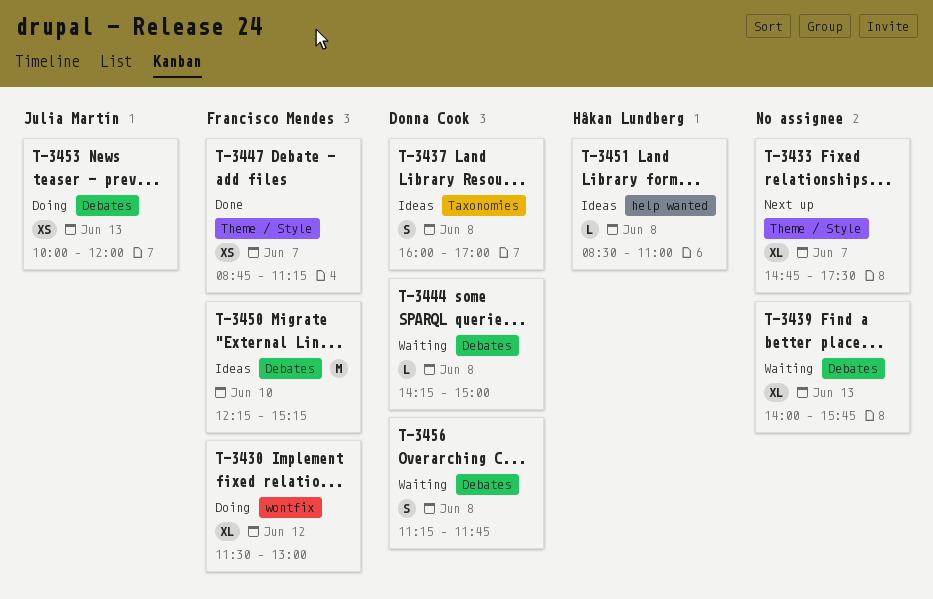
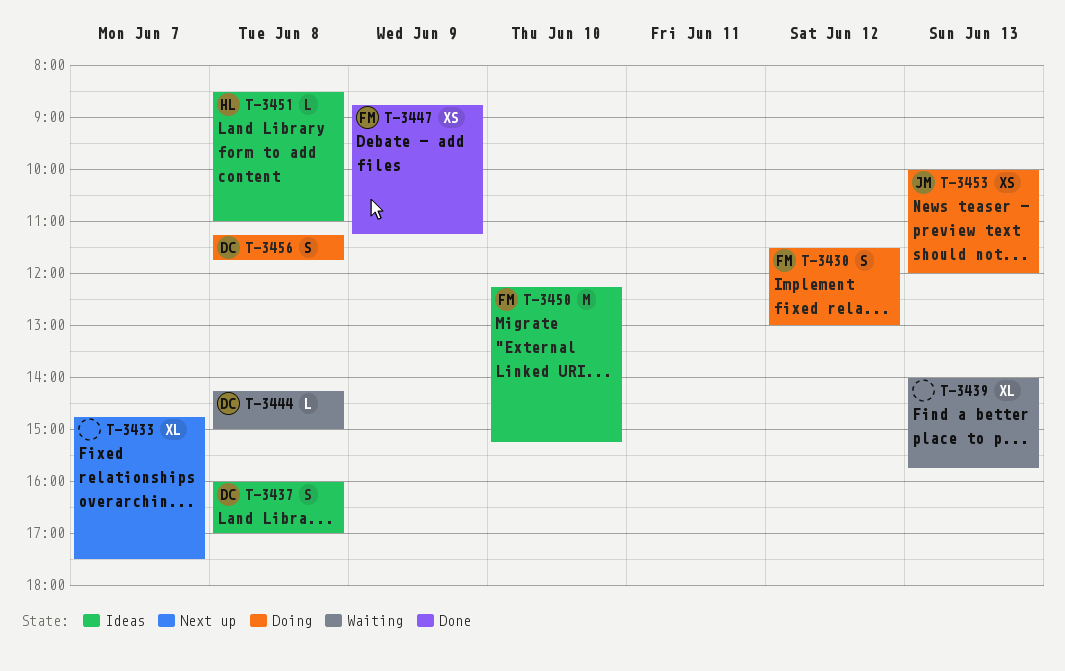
T-3430, estimate: XL -> S
T-3447, day: Jun 7 -> Jun 9
T-3456, status: Waiting -> Doing

